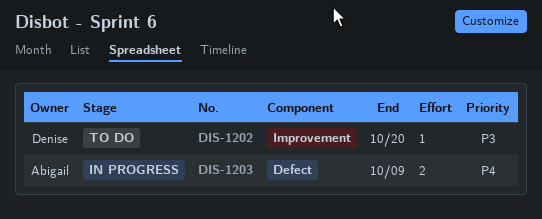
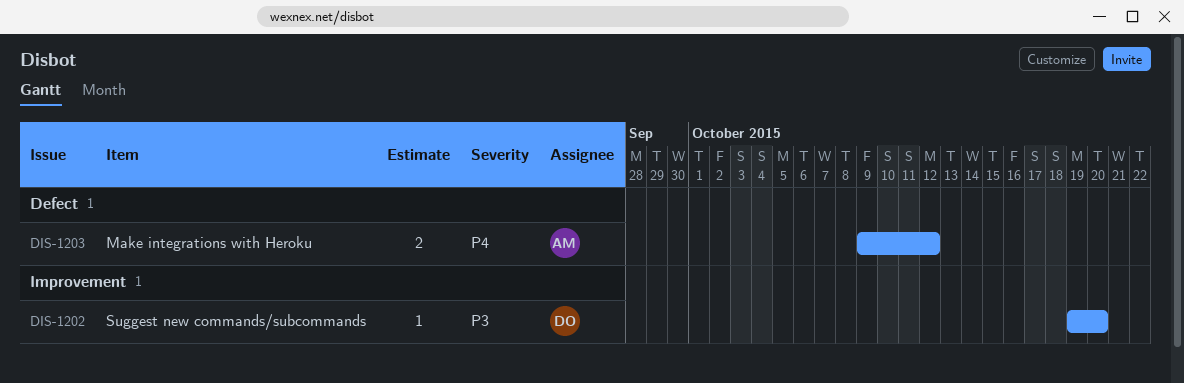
DIS-1203, due: Oct 9 -> Oct 12

